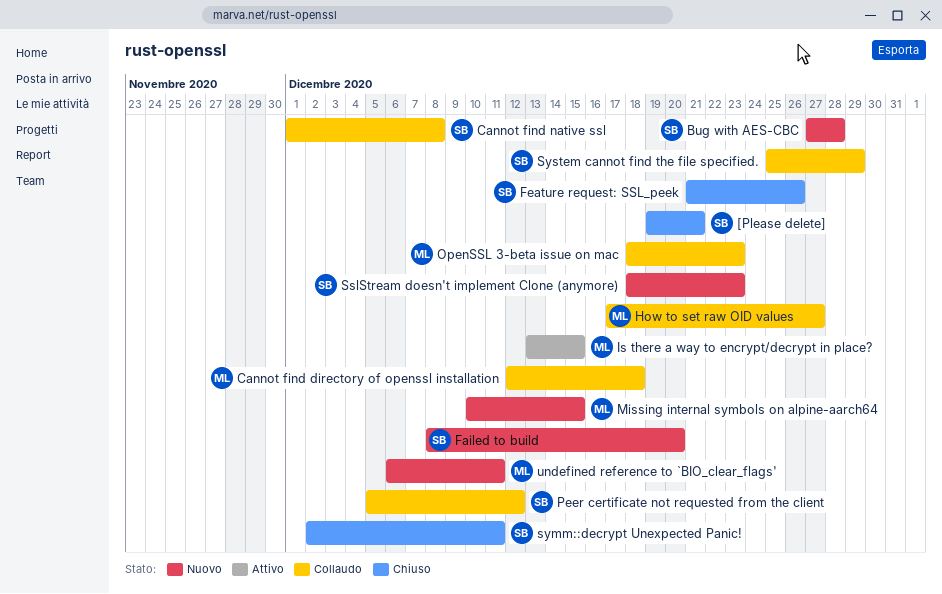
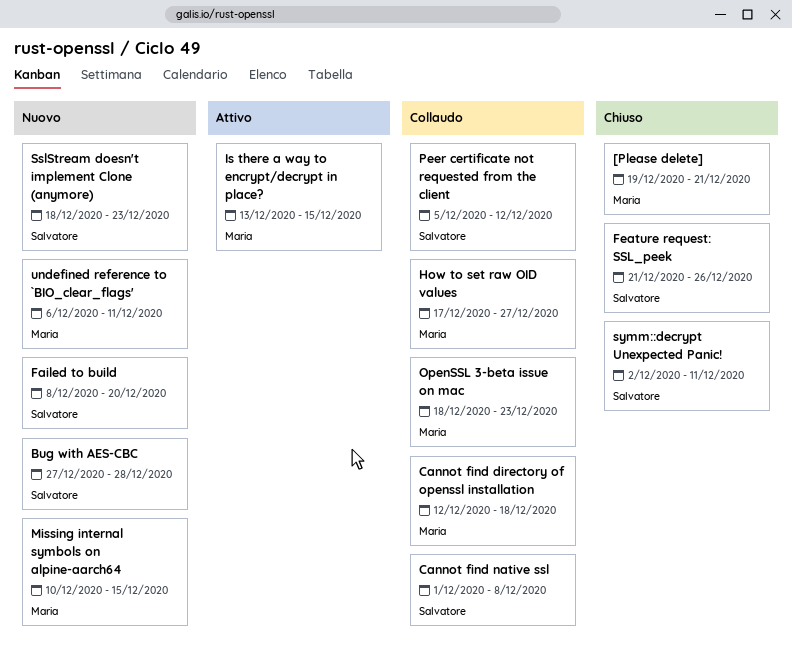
[Please delete], owner: Salvatore -> Maria
System cannot find the file specified.: present -> none

